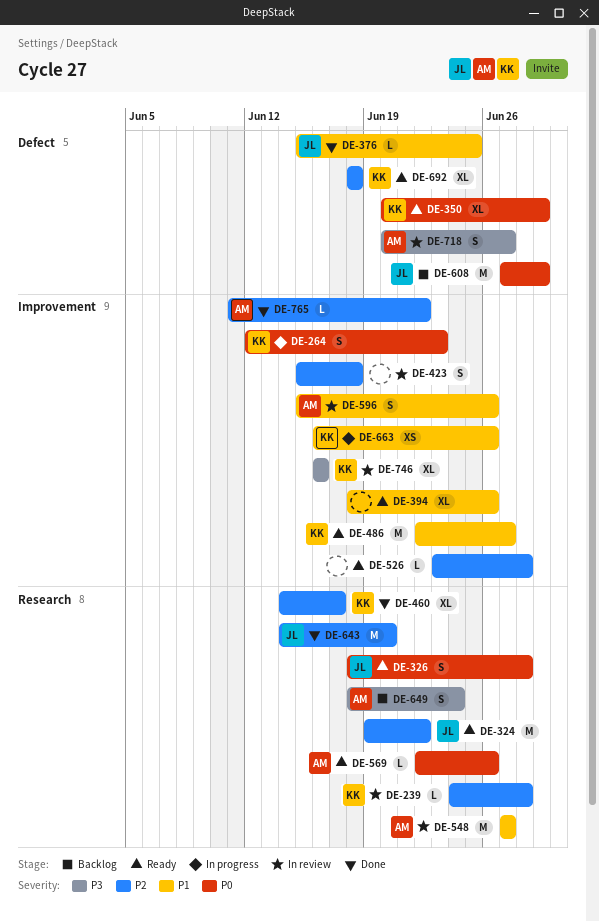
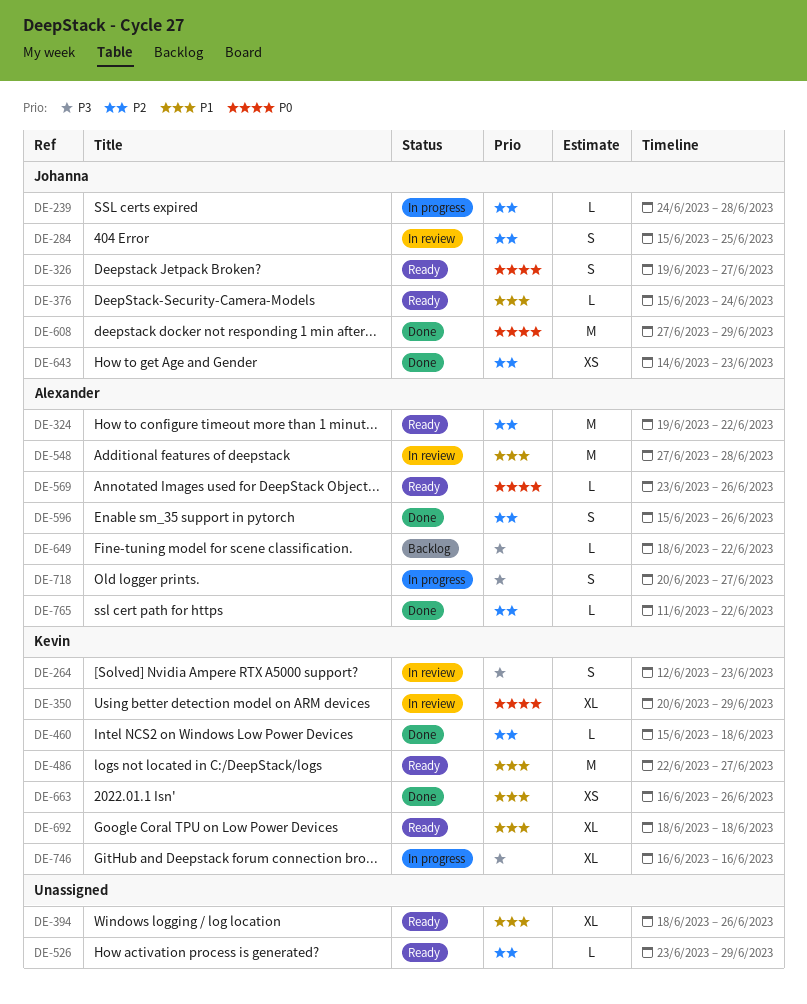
DE-239, status: In review -> In progress
DE-239, owner: Kevin -> Johanna
DE-264, status: In progress -> In review
DE-264, priority: P0 -> P3
DE-284: none -> present
DE-324, owner: Johanna -> Alexander
DE-326, start: Jun 18 -> Jun 19
DE-326, due: Jun 28 -> Jun 27
DE-350, status: Ready -> In review
DE-376, status: Done -> Ready
DE-376, due: Jun 25 -> Jun 24
DE-423: present -> none
DE-460, estimate: XL -> L
DE-460, start: Jun 14 -> Jun 15
DE-460, due: Jun 17 -> Jun 18
DE-526, due: Jun 28 -> Jun 29
DE-548, due: Jun 27 -> Jun 28
DE-569, start: Jun 22 -> Jun 23
DE-596, status: In review -> Done
DE-596, priority: P1 -> P2
DE-608, status: Backlog -> Done
DE-643, estimate: M -> XS
DE-643, due: Jun 20 -> Jun 23
DE-649, estimate: S -> L
DE-649, due: Jun 24 -> Jun 22
DE-663, status: In progress -> Done
DE-692, priority: P2 -> P1
DE-718, status: In review -> In progress
DE-746, status: In review -> In progress

